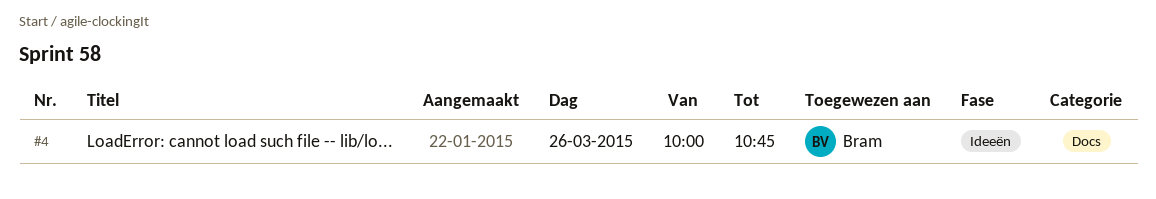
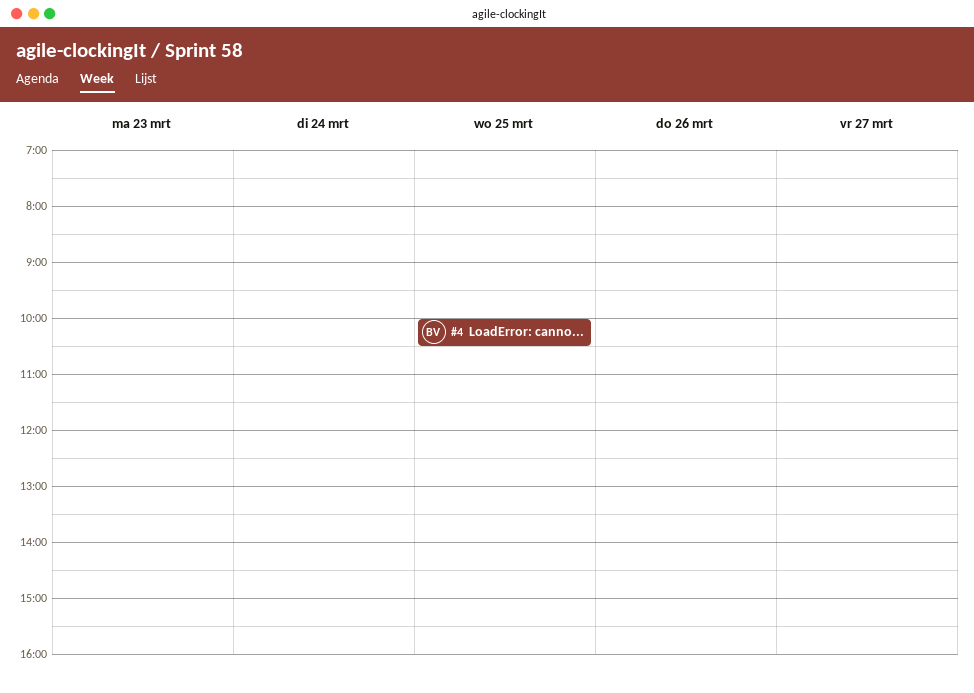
#4, day: Mar 26 -> Mar 25
#4, ends: 10:45 -> 10:30

